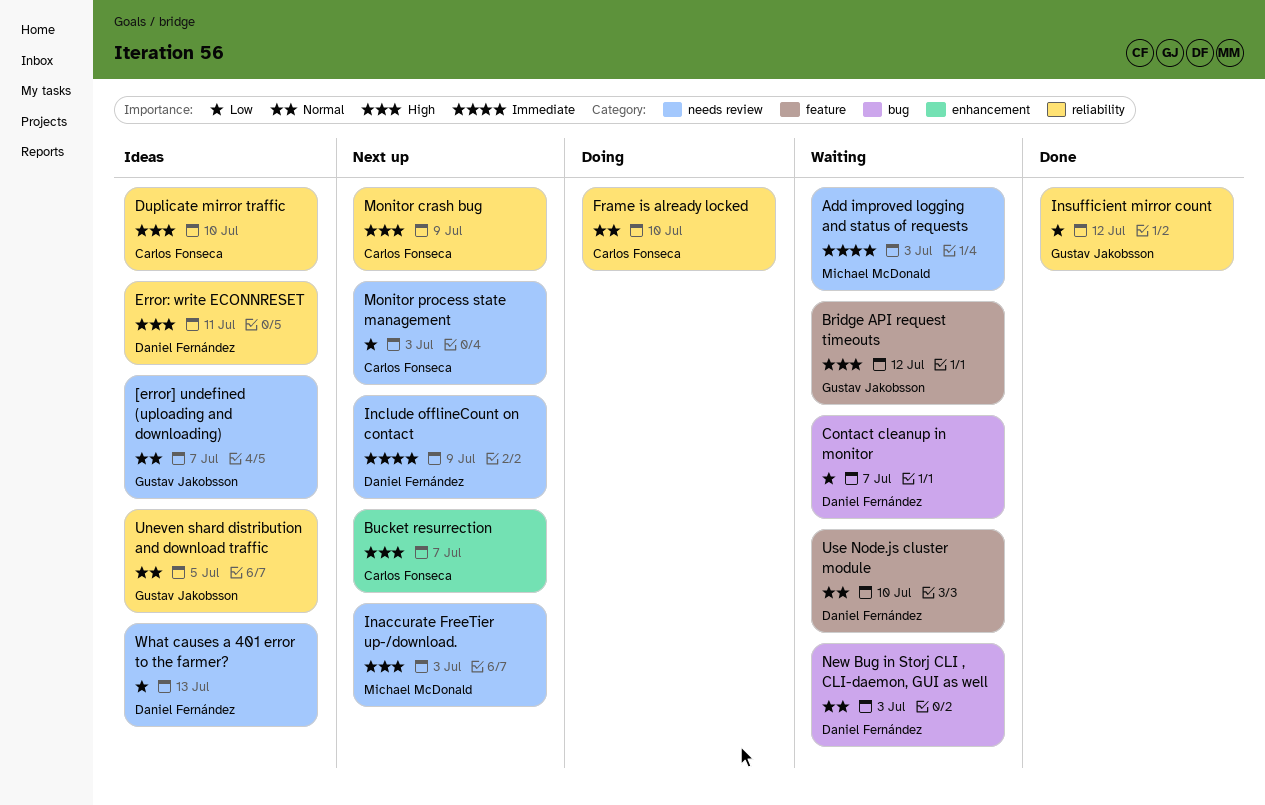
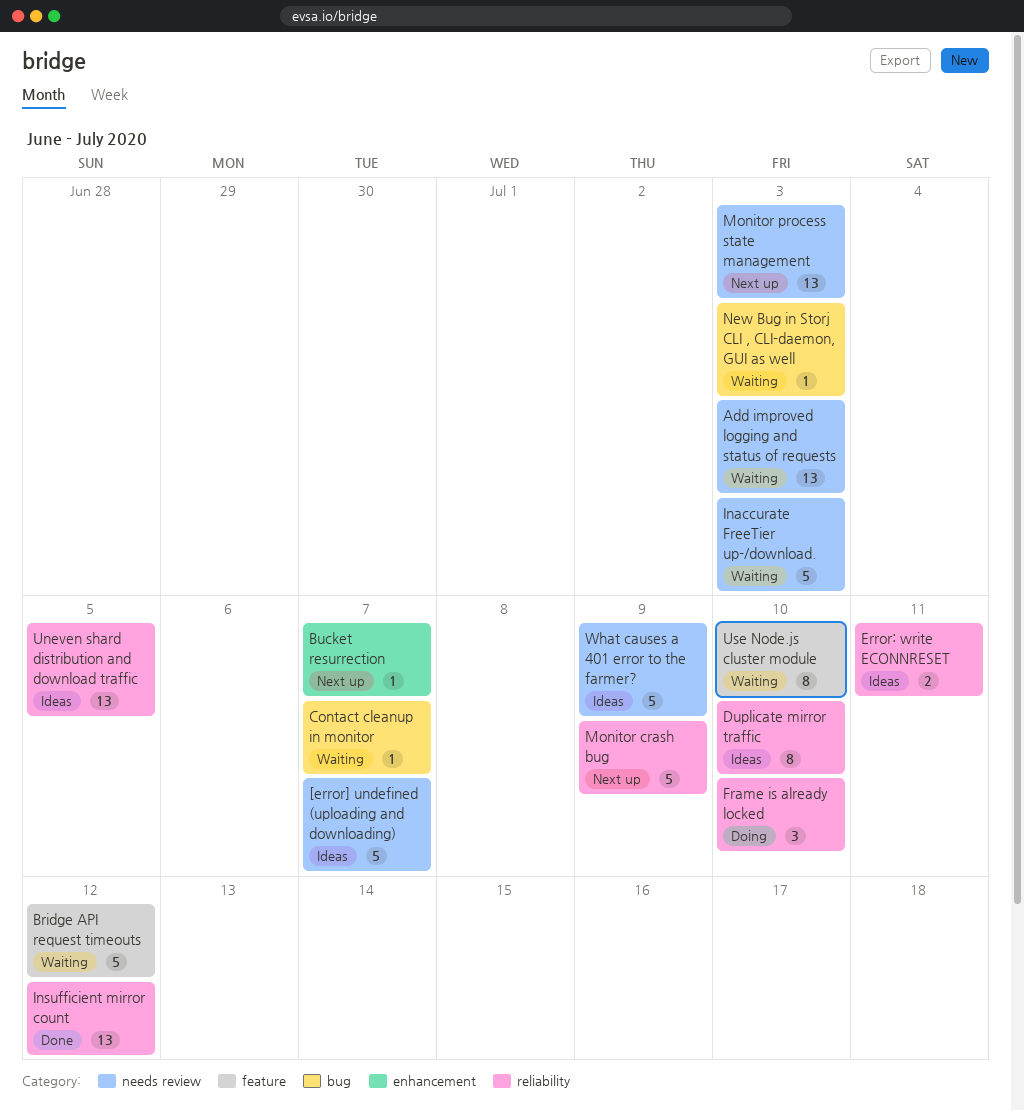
Inaccurate FreeTier up-/download., status: Next up -> Waiting
Include offlineCount on contact: present -> none
What causes a 401 error to the farmer?, due: Jul 13 -> Jul 9

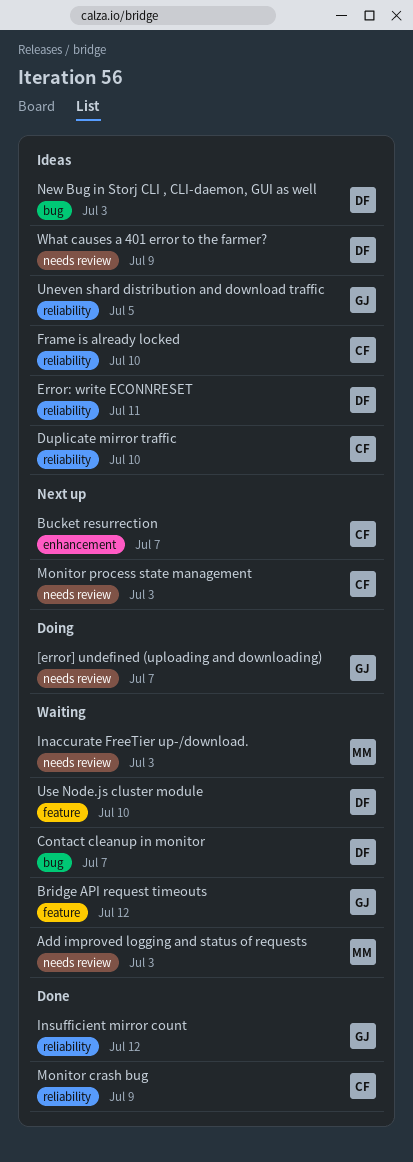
[error] undefined (uploading and downloading), status: Ideas -> Doing
Frame is already locked, status: Doing -> Ideas
Monitor crash bug, status: Next up -> Done
New Bug in Storj CLI , CLI-daemon, GUI as well, status: Waiting -> Ideas

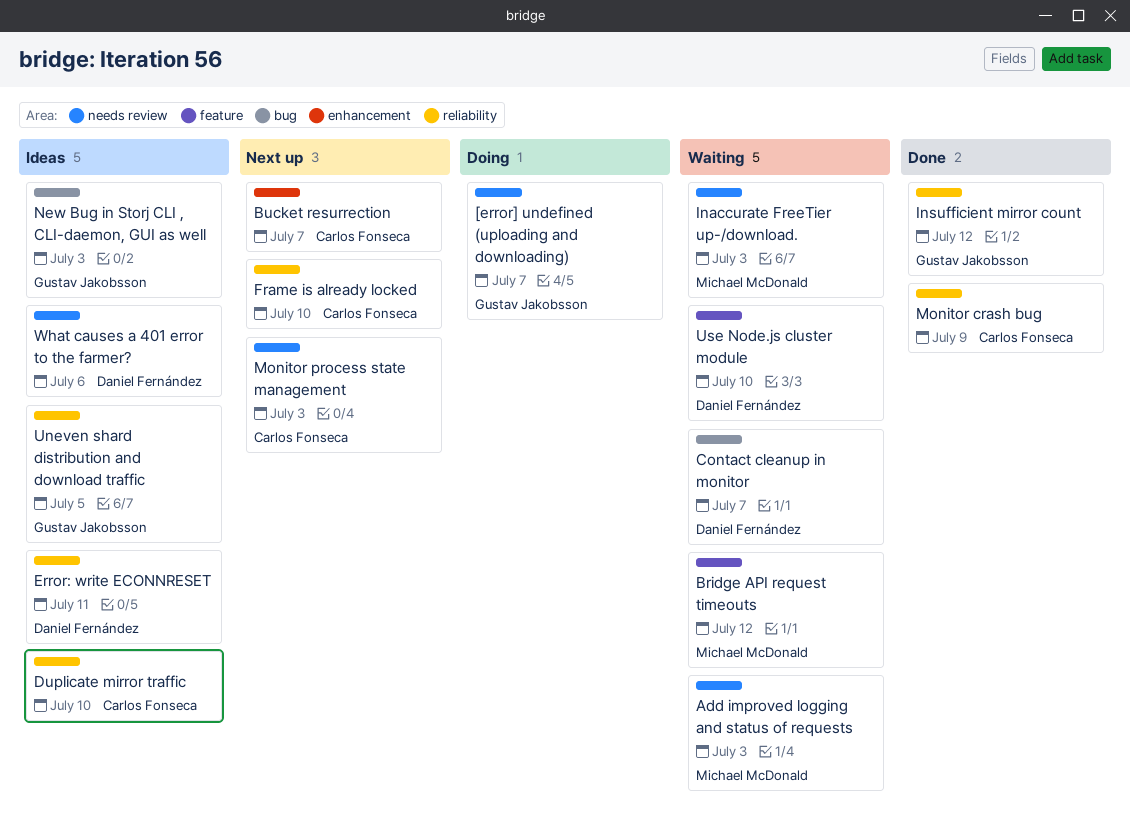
Bridge API request timeouts, owner: Gustav Jakobsson -> Michael McDonald
Frame is already locked, status: Ideas -> Next up
New Bug in Storj CLI , CLI-daemon, GUI as well, owner: Daniel Fernández -> Gustav Jakobsson
What causes a 401 error to the farmer?, due: Jul 9 -> Jul 6

